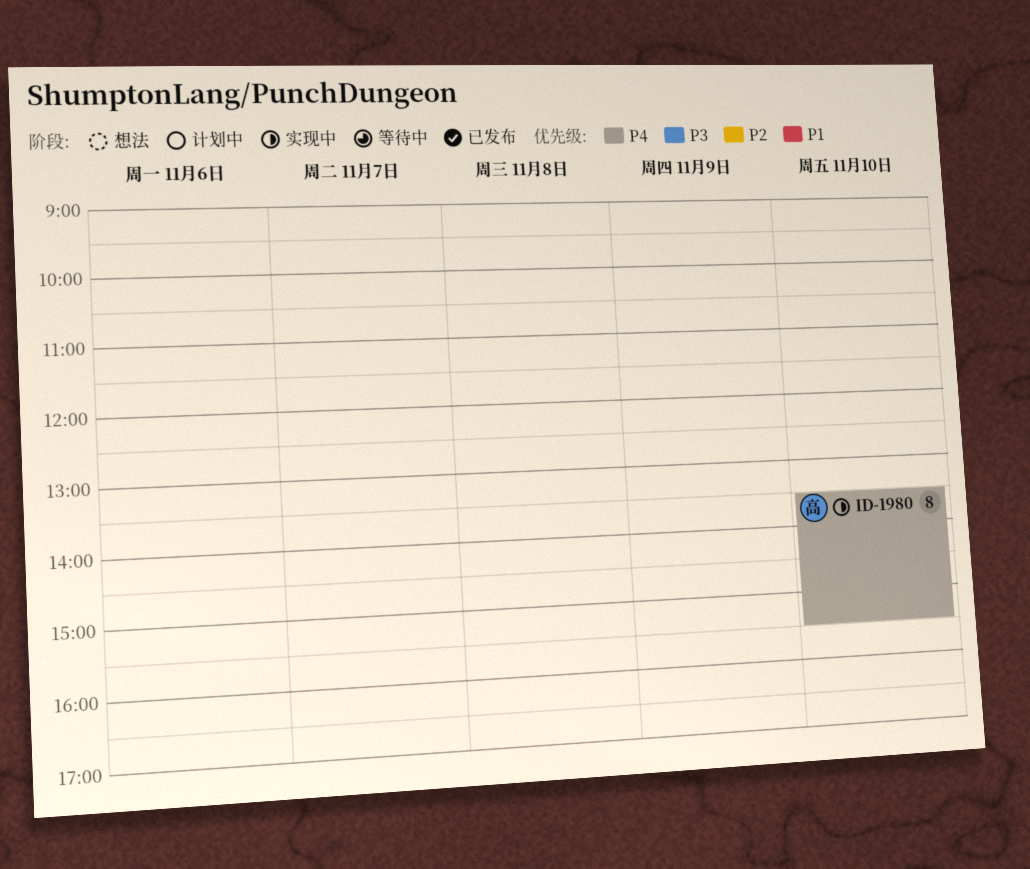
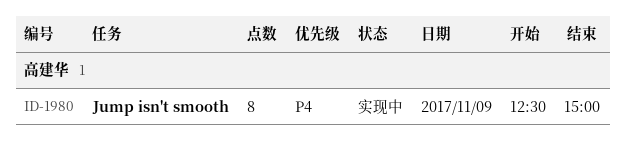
ID-1980, day: Nov 10 -> Nov 9
ID-1980, begins: 13:30 -> 12:30
ID-1980, ends: 15:30 -> 15:00

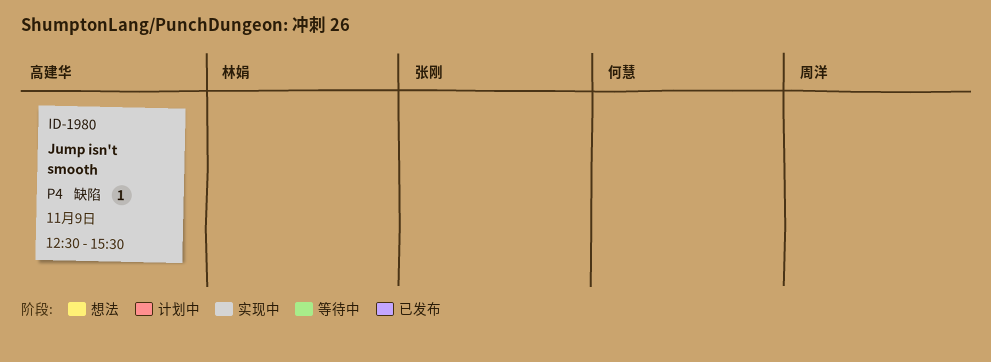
ID-1980, estimate: 8 -> 1
ID-1980, ends: 15:00 -> 15:30

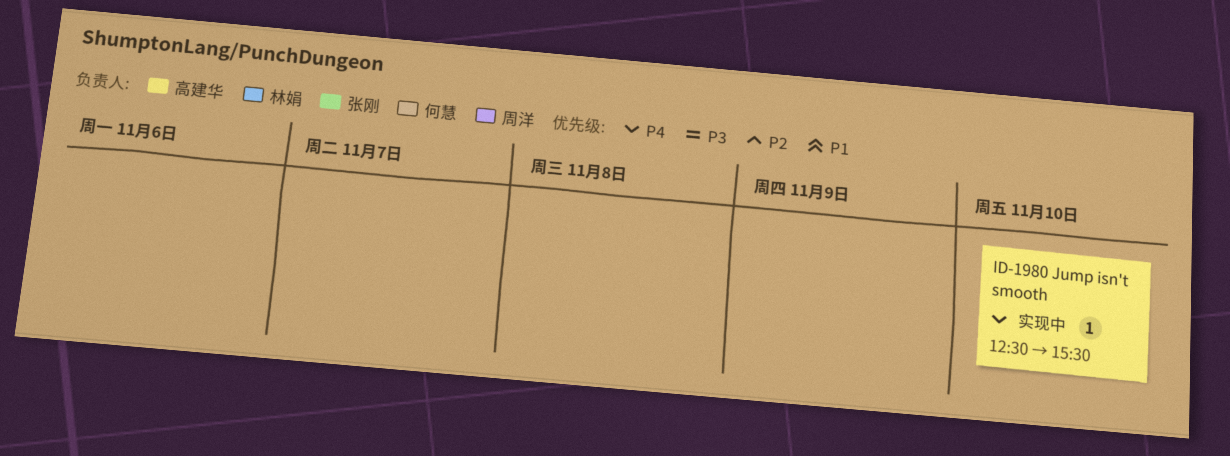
ID-1980, day: Nov 9 -> Nov 10

